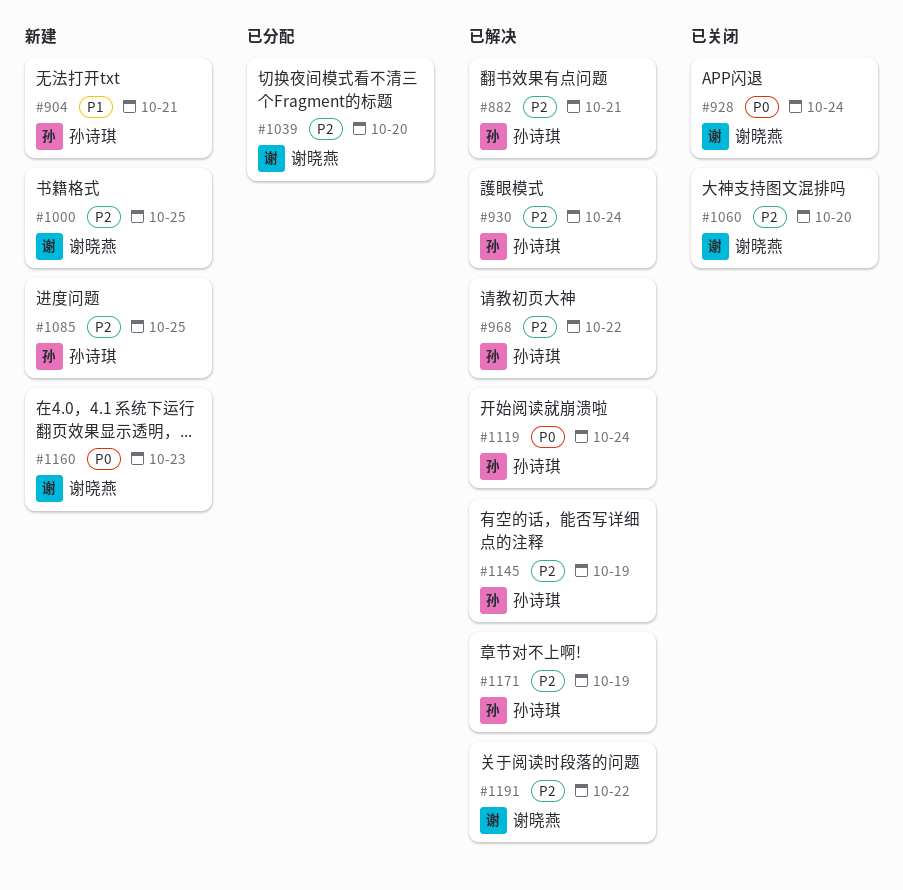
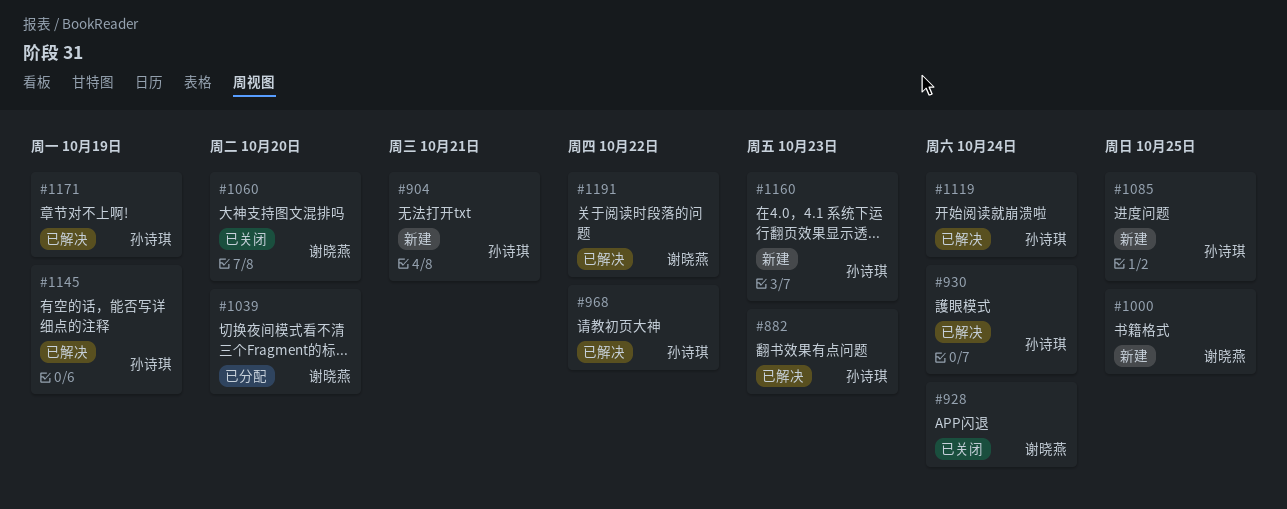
#882, due: Oct 21 -> Oct 23
#1160, owner: 谢晓燕 -> 孙诗琪

